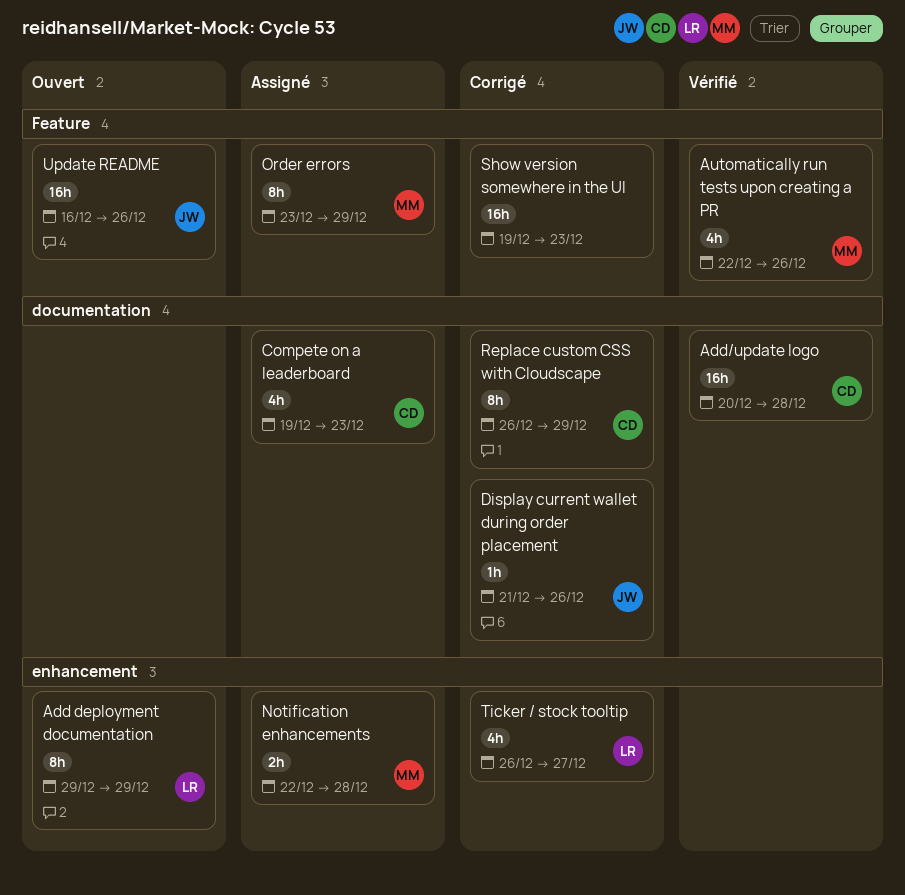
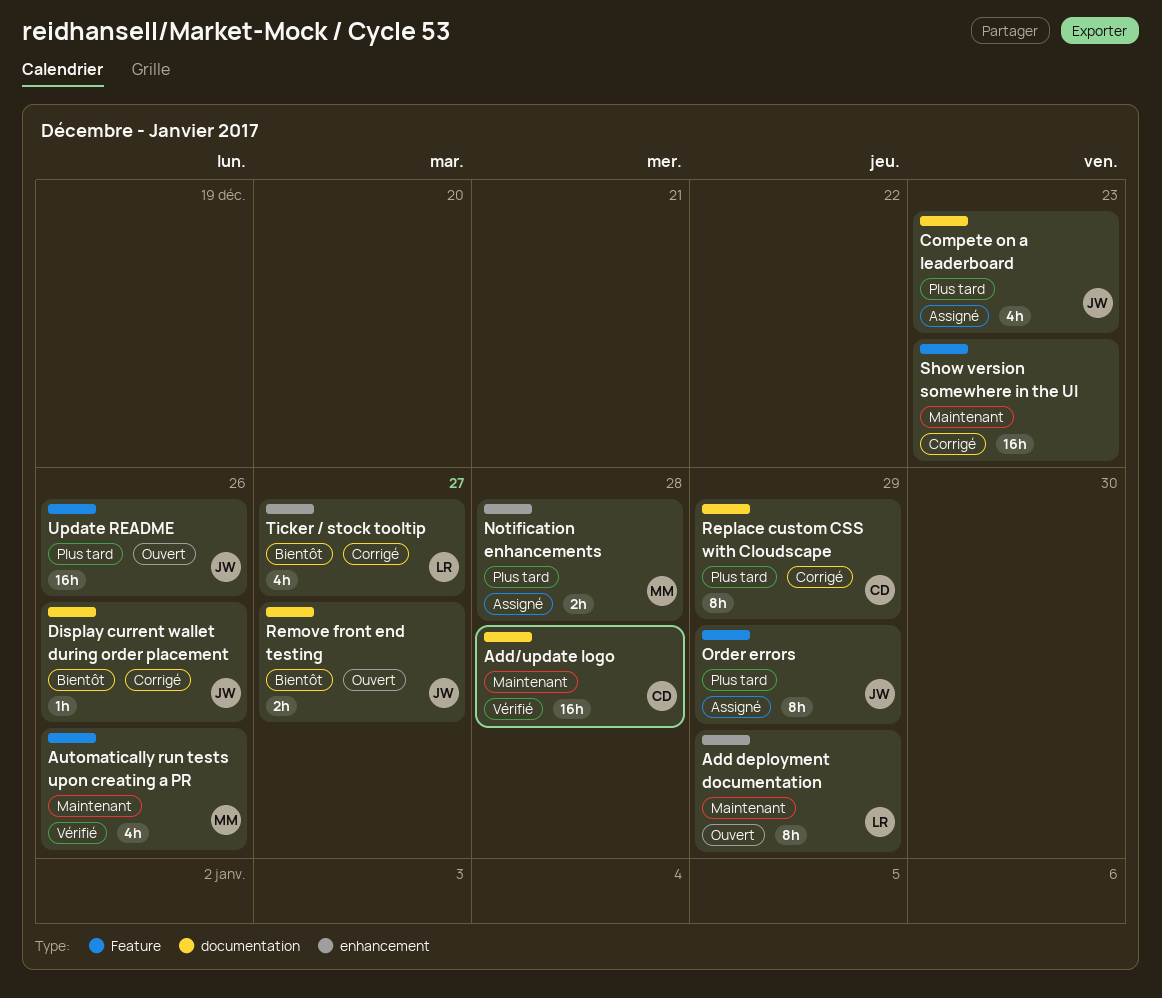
Compete on a leaderboard, owner: CD -> JW
Order errors, owner: MM -> JW
Remove front end testing: none -> present

